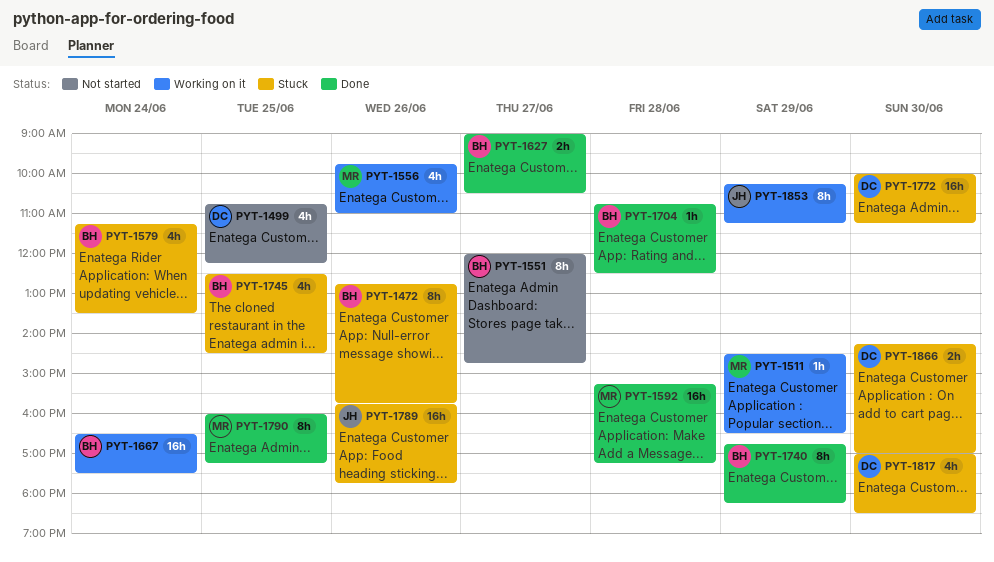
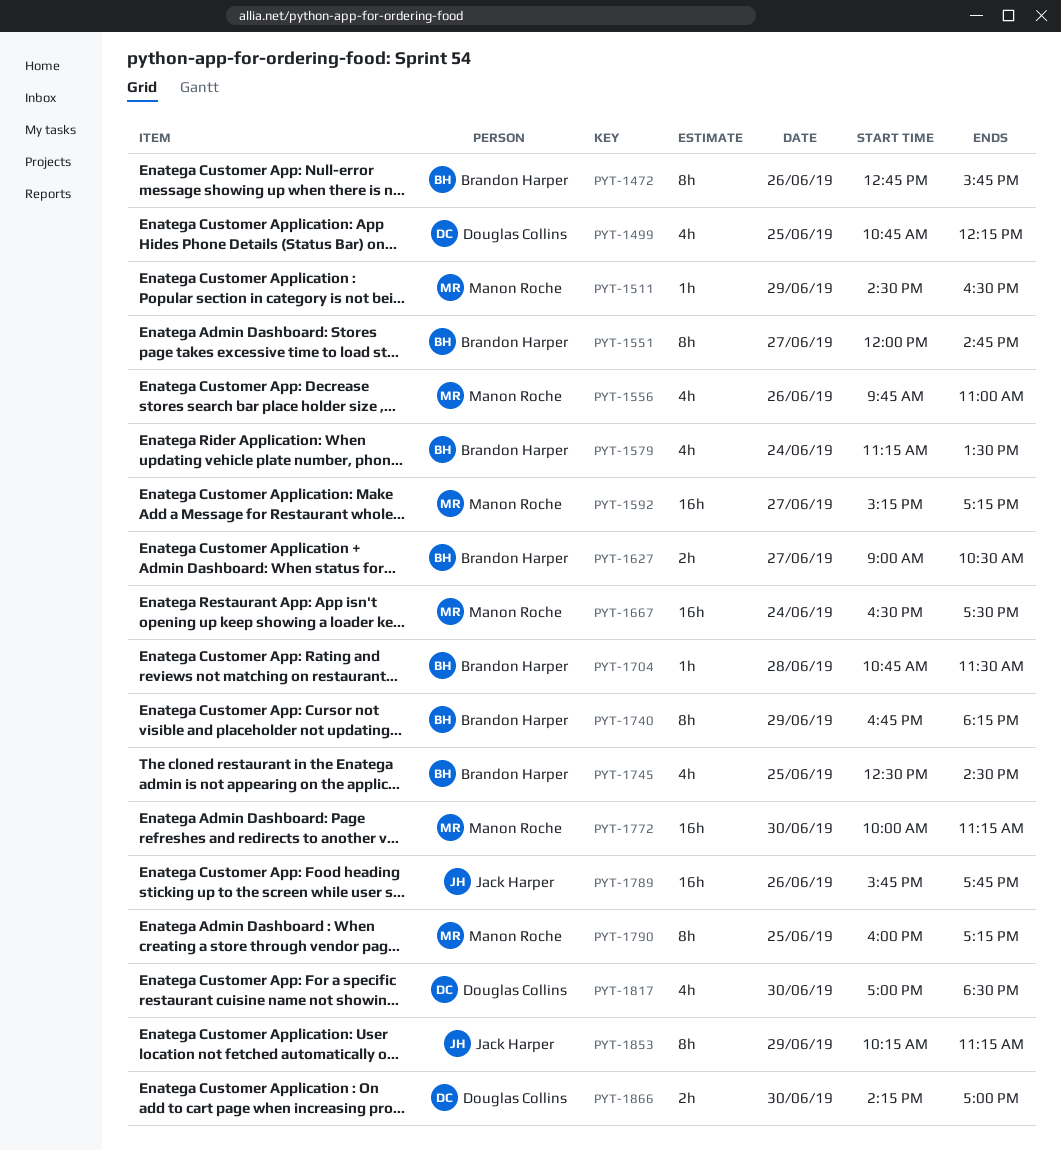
PYT-1592, day: Jun 28 -> Jun 27
PYT-1667, owner: Brandon Harper -> Manon Roche
PYT-1704, ends: 12:30 -> 11:30
PYT-1772, owner: Douglas Collins -> Manon Roche

